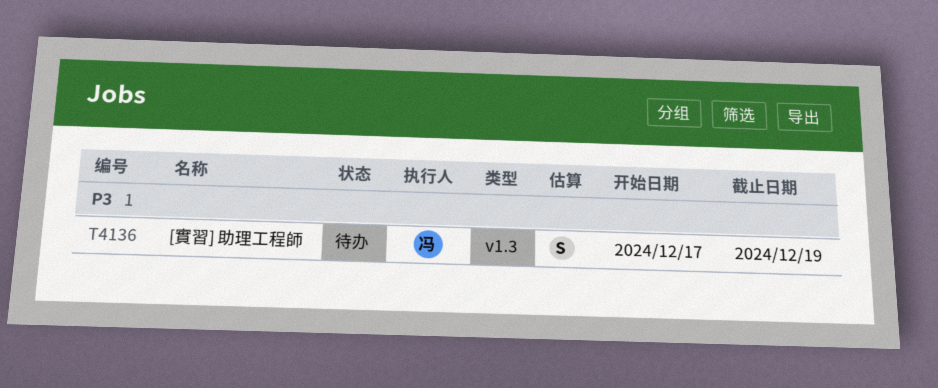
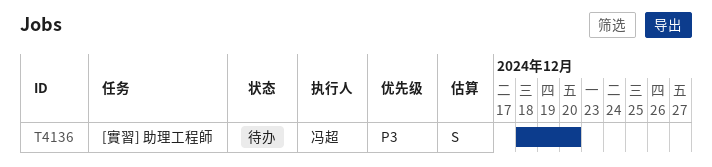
T4136, start: Dec 17 -> Dec 18
T4136, due: Dec 19 -> Dec 20

